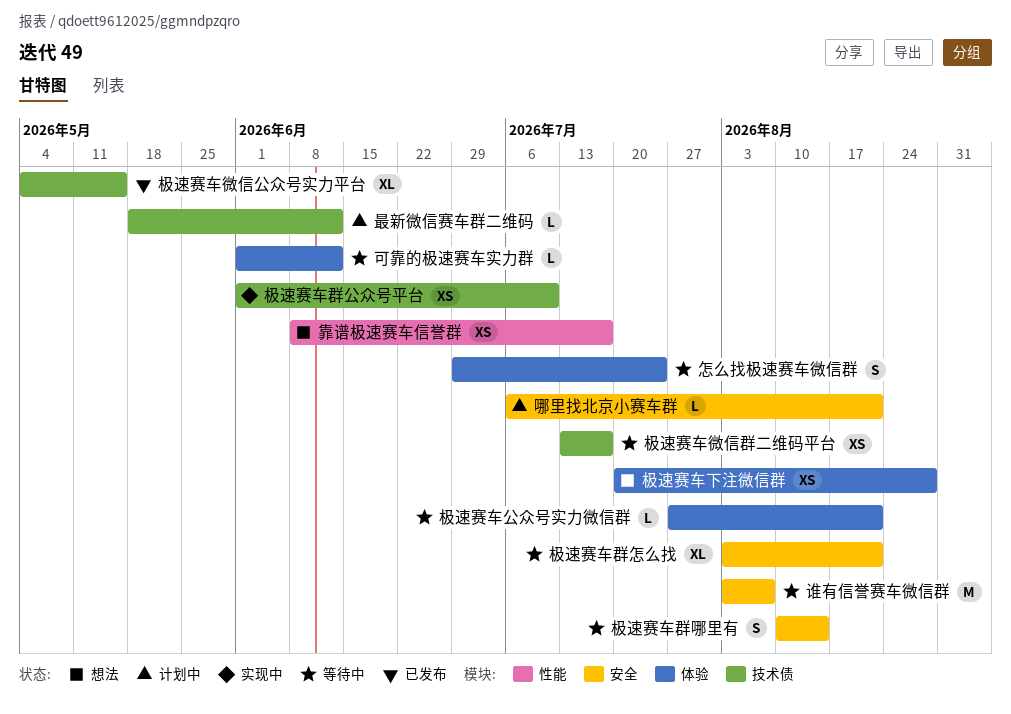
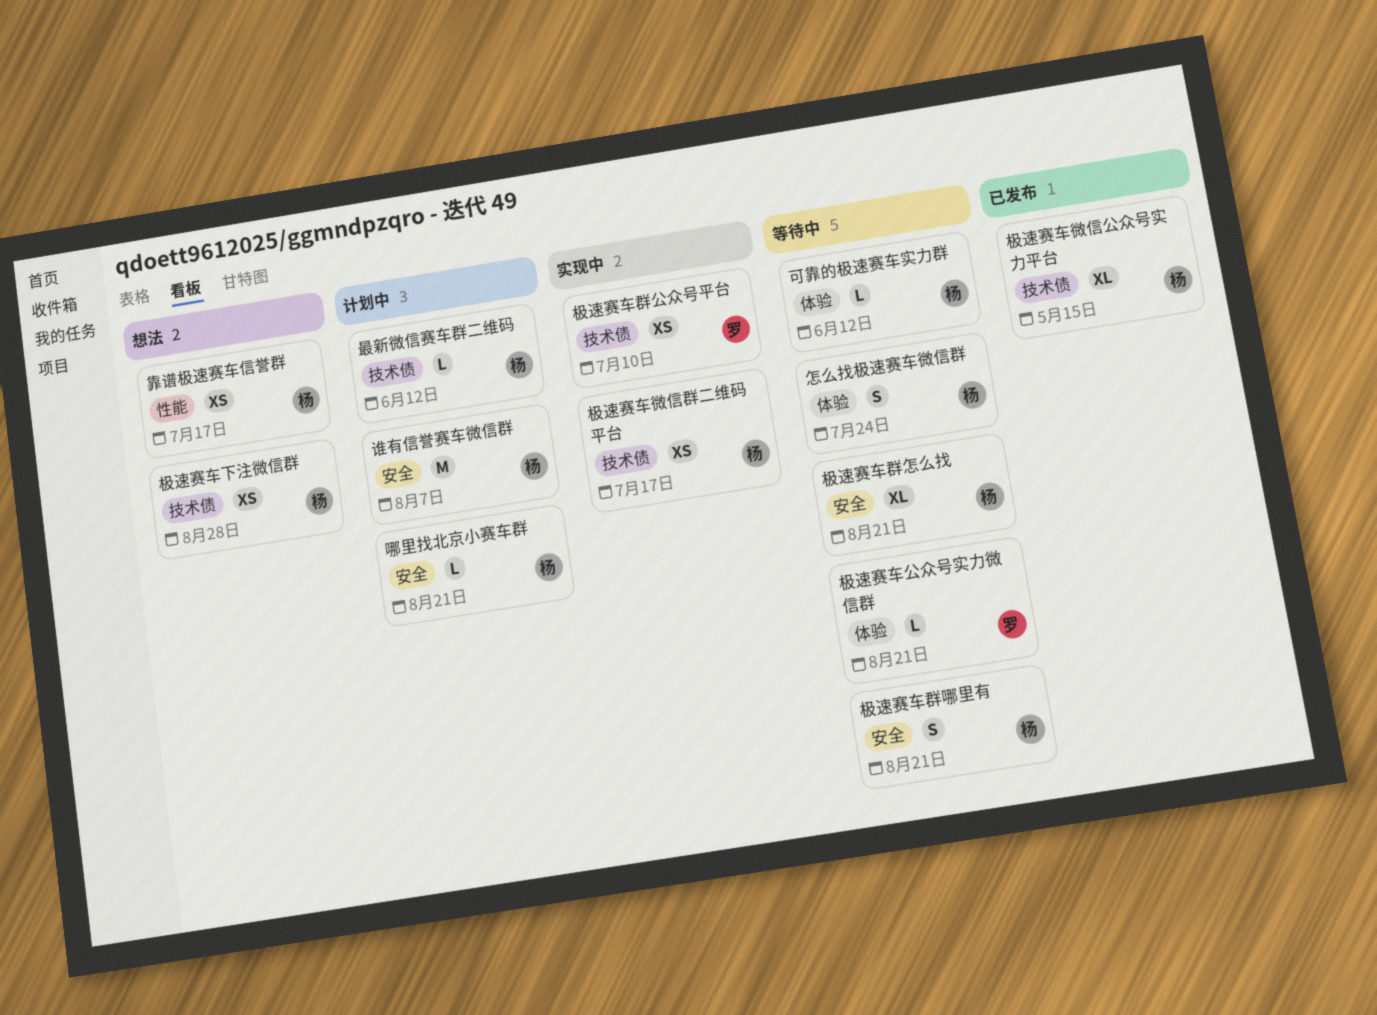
极速赛车下注微信群, label: 体验 -> 技术债
极速赛车微信群二维码平台, status: 等待中 -> 实现中
极速赛车群哪里有, due: Aug 14 -> Aug 21
谁有信誉赛车微信群, status: 等待中 -> 计划中

